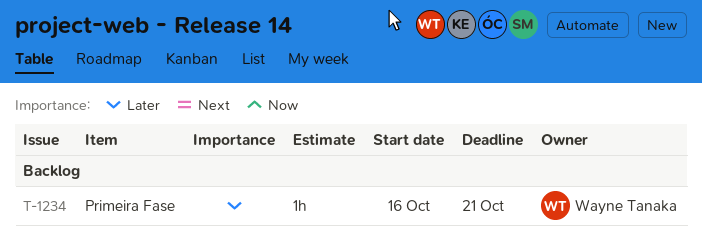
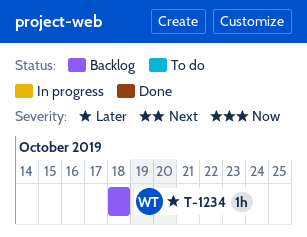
T-1234, start: Oct 16 -> Oct 18
T-1234, due: Oct 21 -> Oct 18

